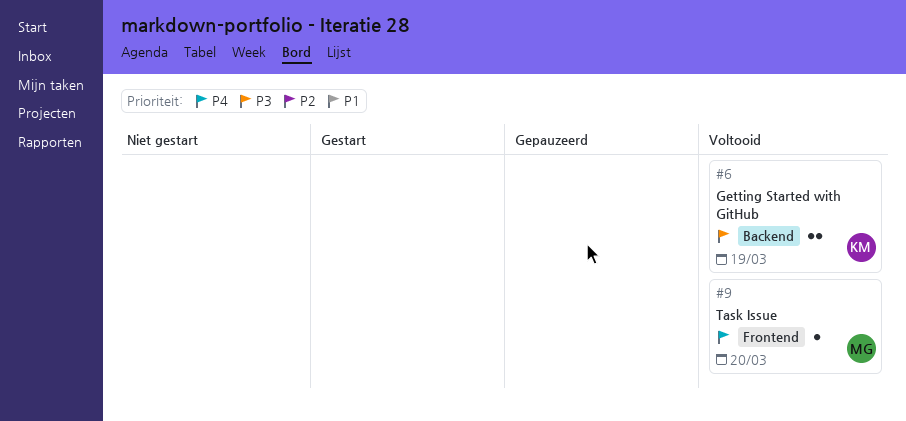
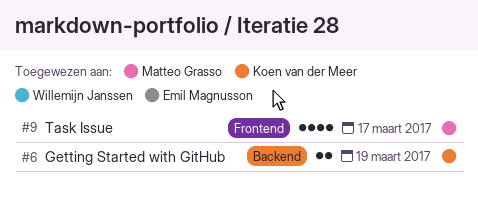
#9, estimate: 1 -> 4
#9, due: Mar 20 -> Mar 17

